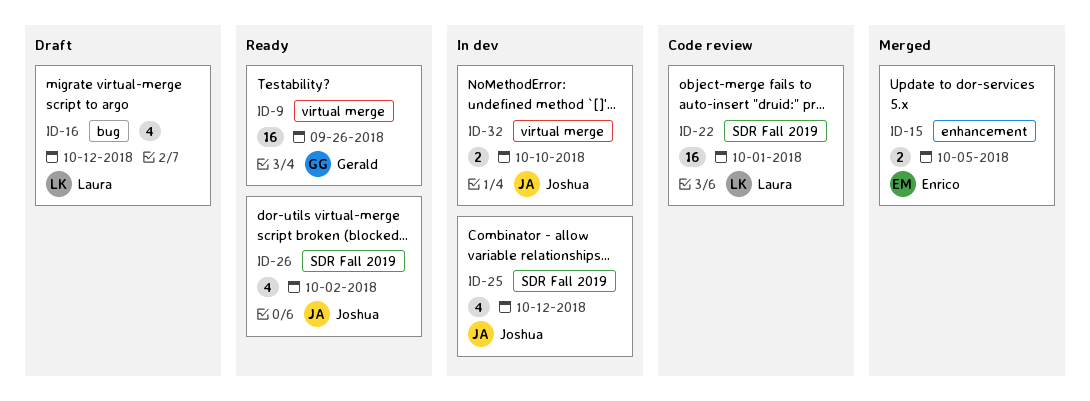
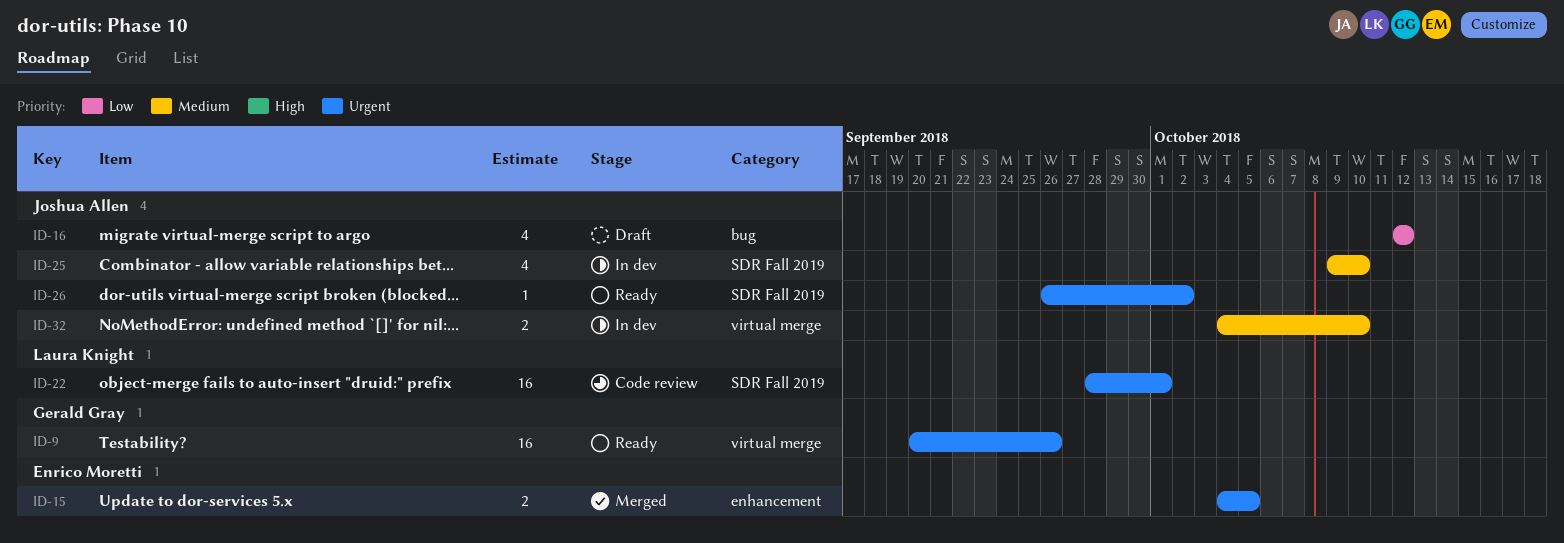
ID-16, owner: Laura Knight -> Joshua Allen
ID-25, due: Oct 12 -> Oct 10
ID-26, estimate: 4 -> 1

